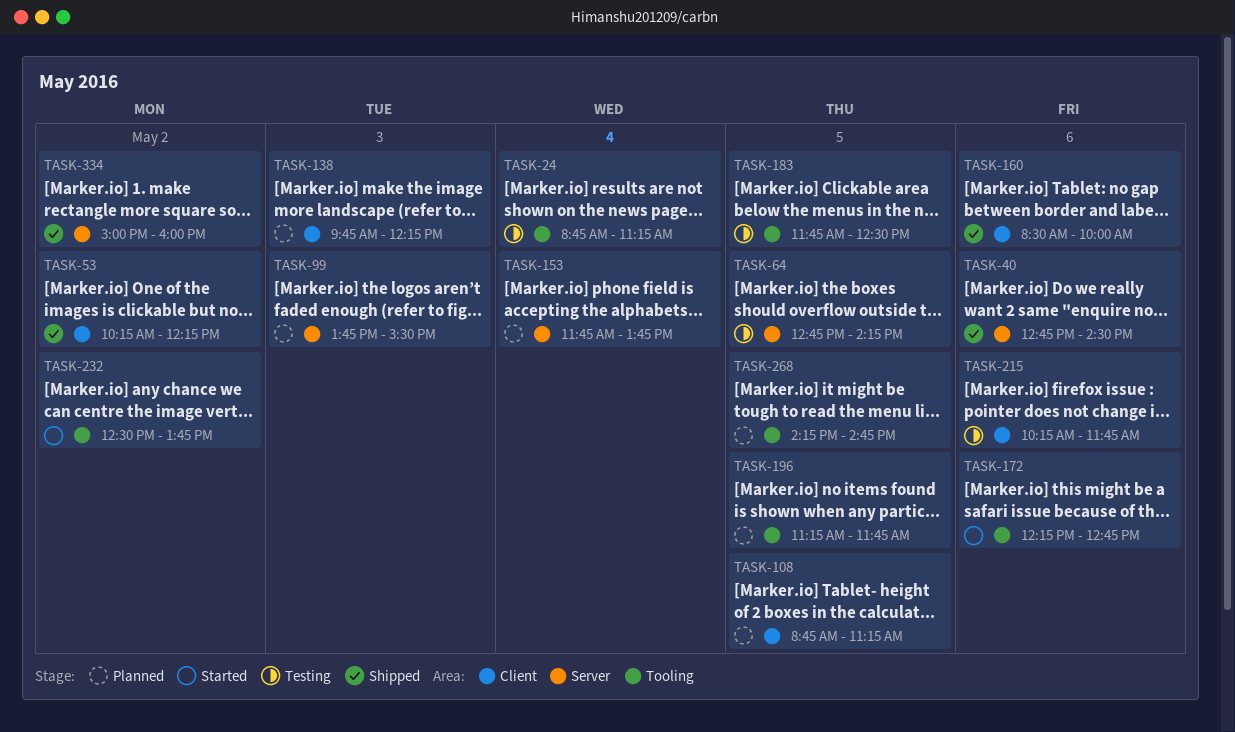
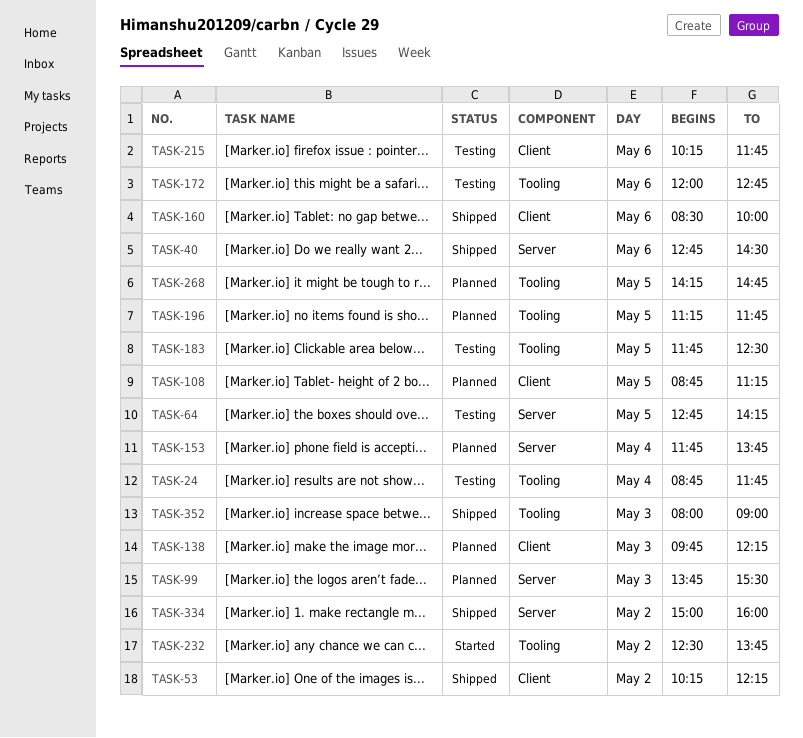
TASK-24, ends: 11:15 -> 11:45
TASK-172, status: Started -> Testing
TASK-172, begins: 12:15 -> 12:00
TASK-352: none -> present

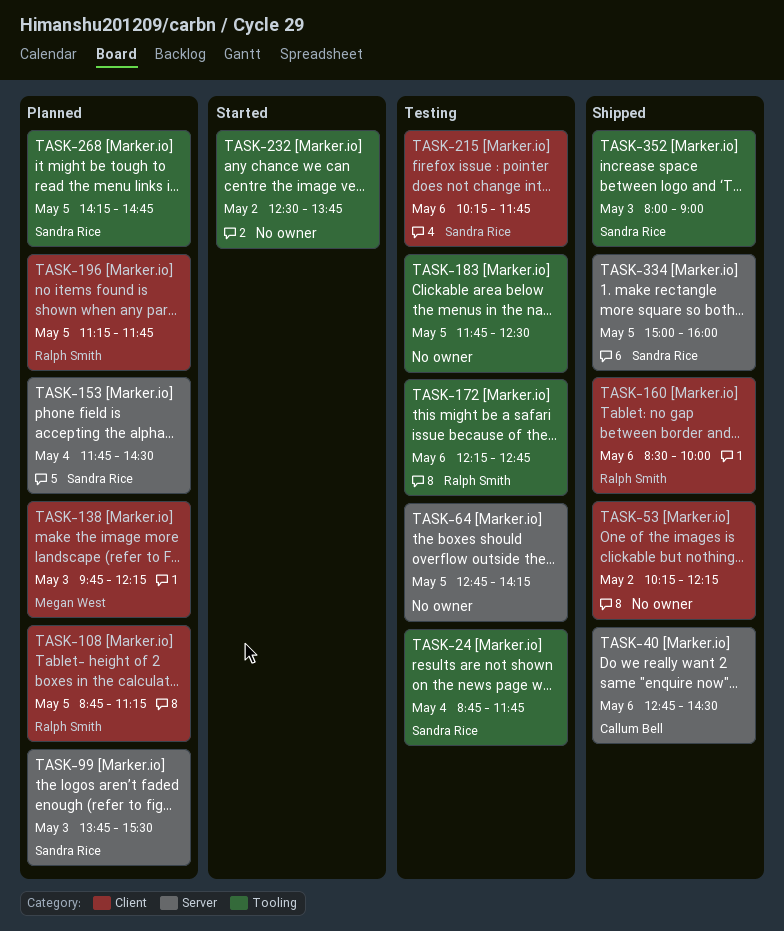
TASK-153, ends: 13:45 -> 14:30
TASK-172, begins: 12:00 -> 12:15
TASK-196, label: Tooling -> Client
TASK-334, day: May 2 -> May 5

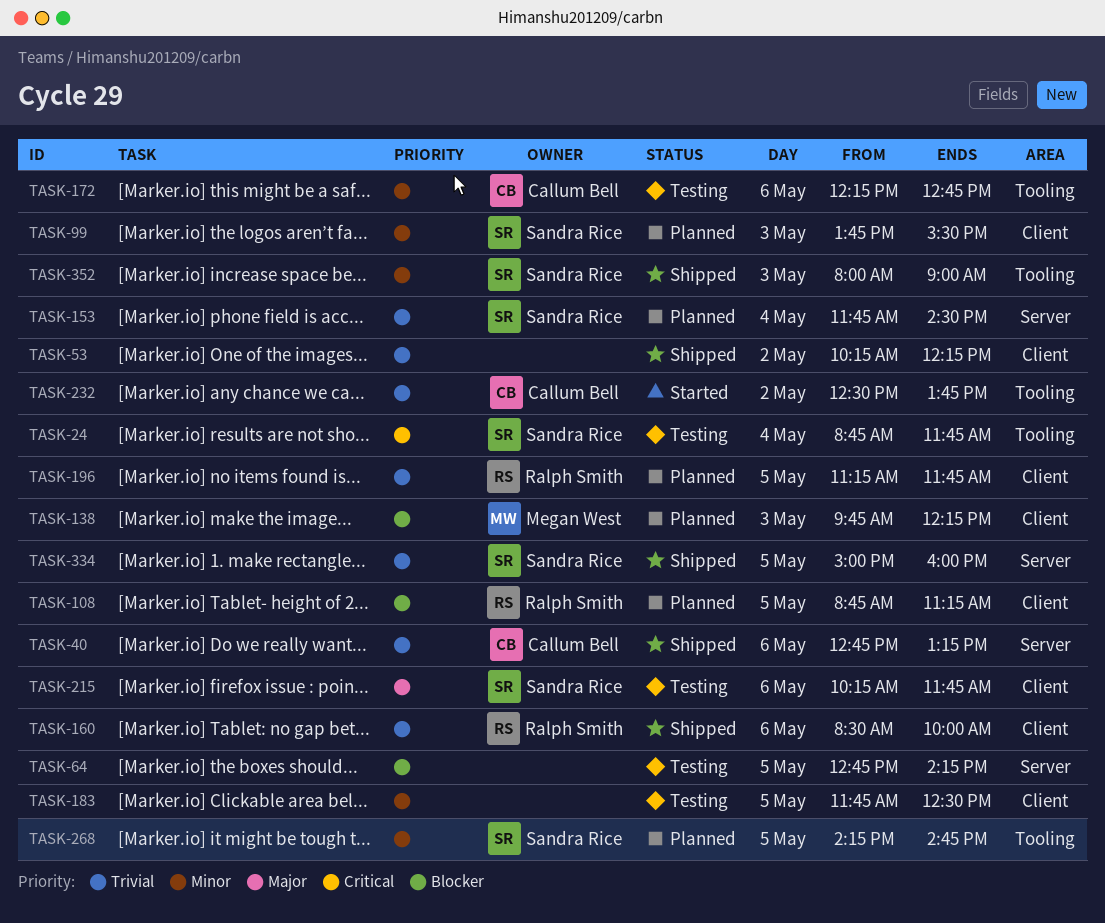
TASK-40, ends: 14:30 -> 13:15
TASK-99, label: Server -> Client
TASK-172, owner: Ralph Smith -> Callum Bell
TASK-183, label: Tooling -> Client
TASK-232, owner: none -> Callum Bell

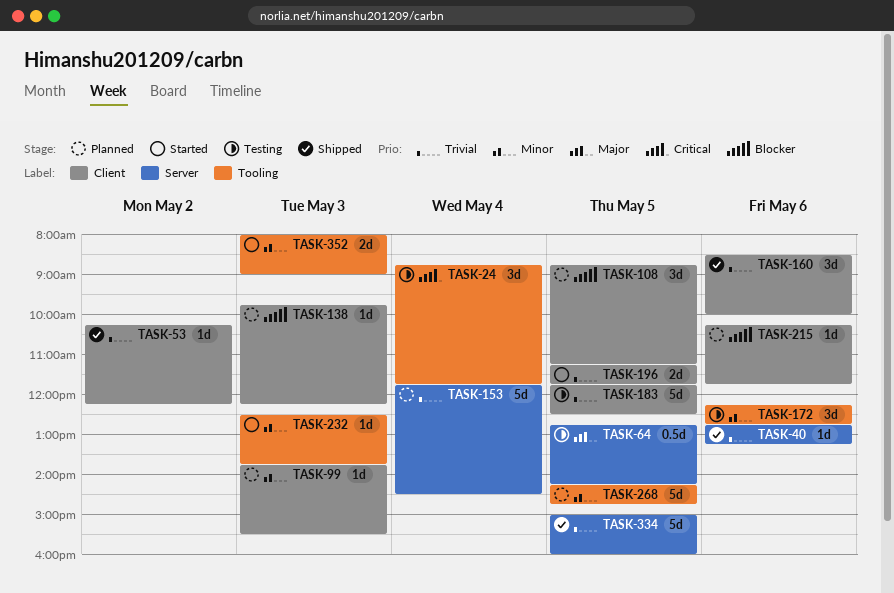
TASK-64, priority: Blocker -> Major
TASK-183, priority: Minor -> Trivial
TASK-196, status: Planned -> Started
TASK-215, status: Testing -> Planned
TASK-215, priority: Major -> Blocker
TASK-232, priority: Trivial -> Minor
TASK-232, day: May 2 -> May 3
TASK-352, status: Shipped -> Started

